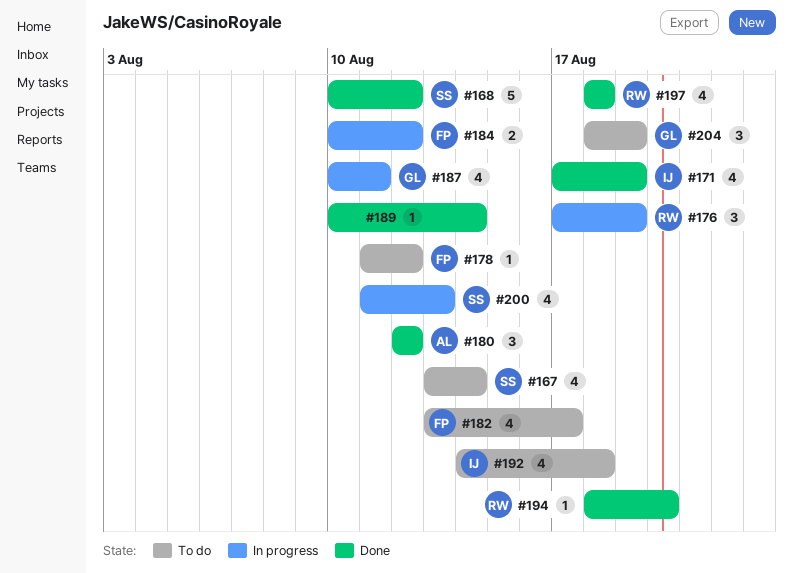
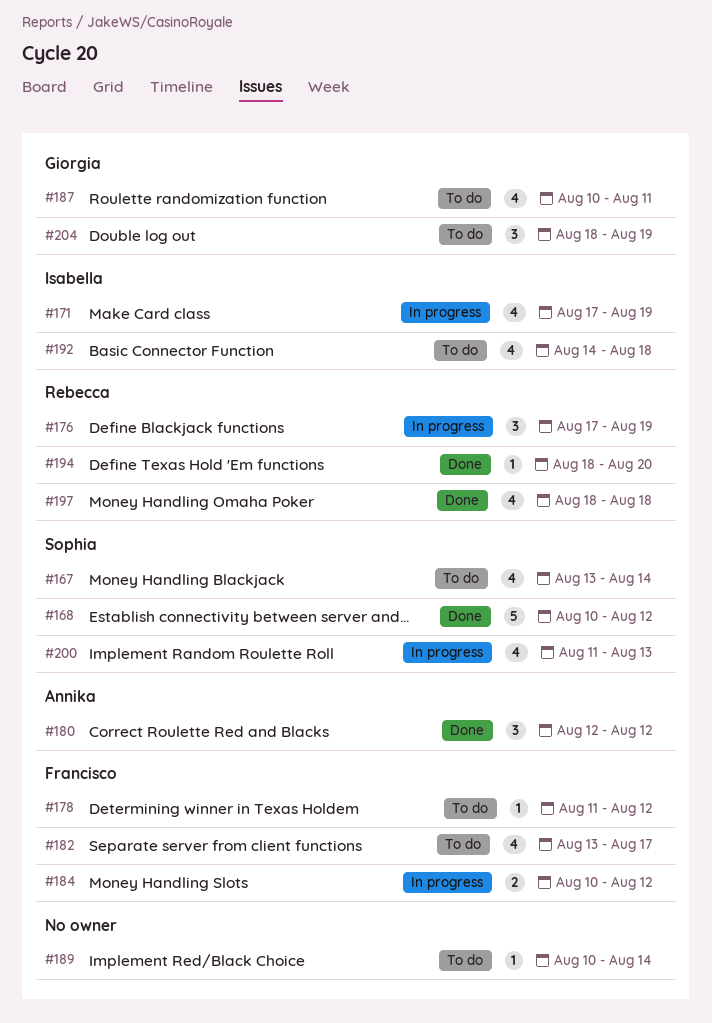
#171, status: Done -> In progress
#187, status: In progress -> To do
#189, status: Done -> To do

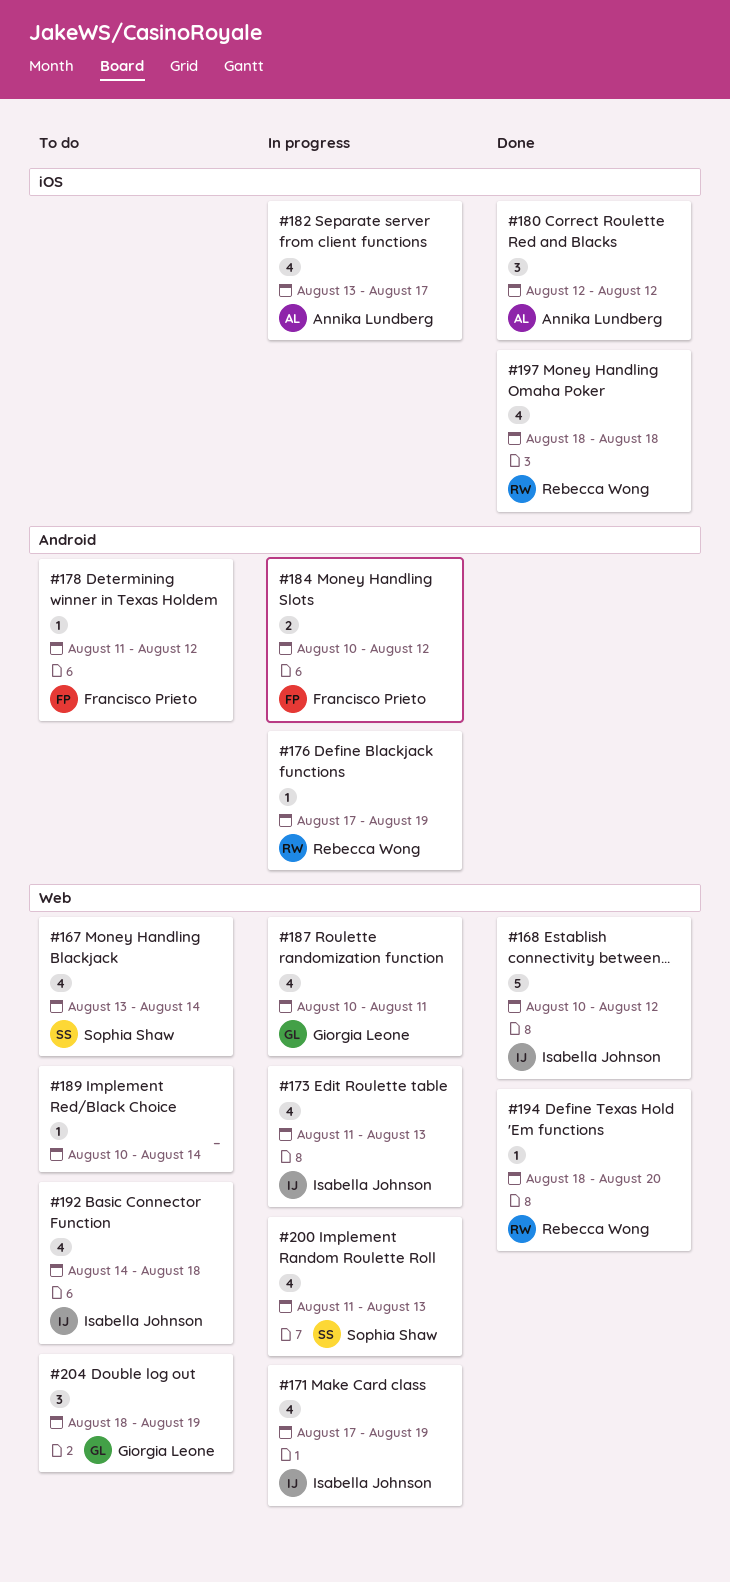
#168, owner: Sophia Shaw -> Isabella Johnson
#173: none -> present
#176, estimate: 3 -> 1
#182, status: To do -> In progress
#182, owner: Francisco Prieto -> Annika Lundberg
#187, status: To do -> In progress

